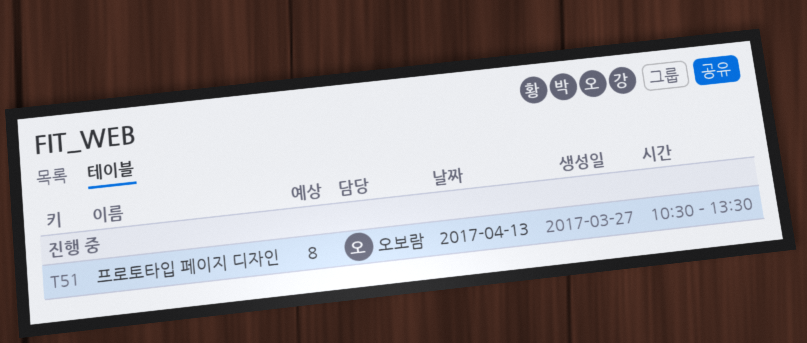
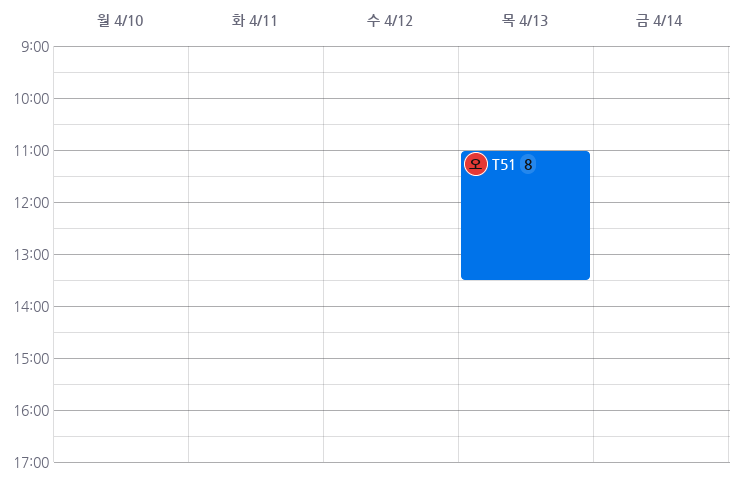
T51, begins: 10:30 -> 11:00

